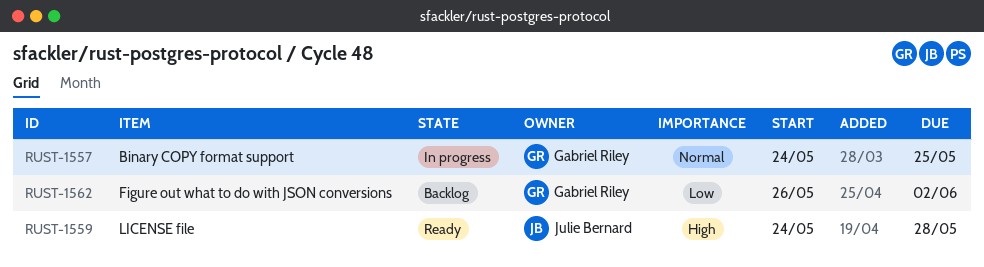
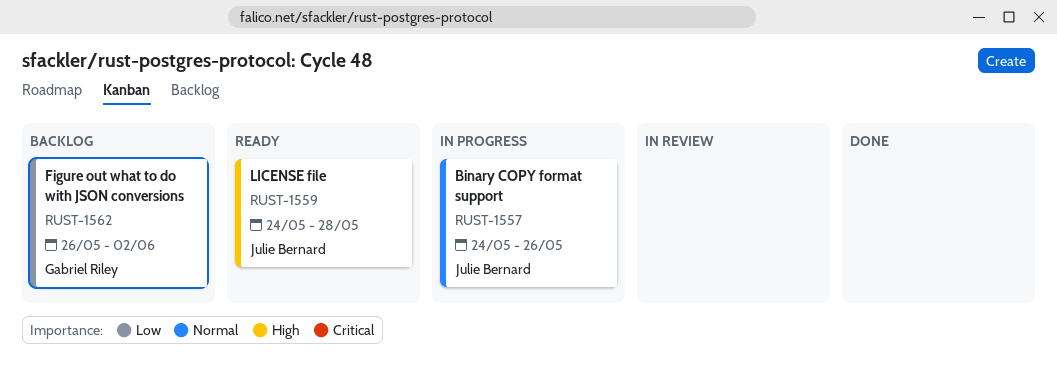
RUST-1557, owner: Gabriel Riley -> Julie Bernard
RUST-1557, due: May 25 -> May 26

